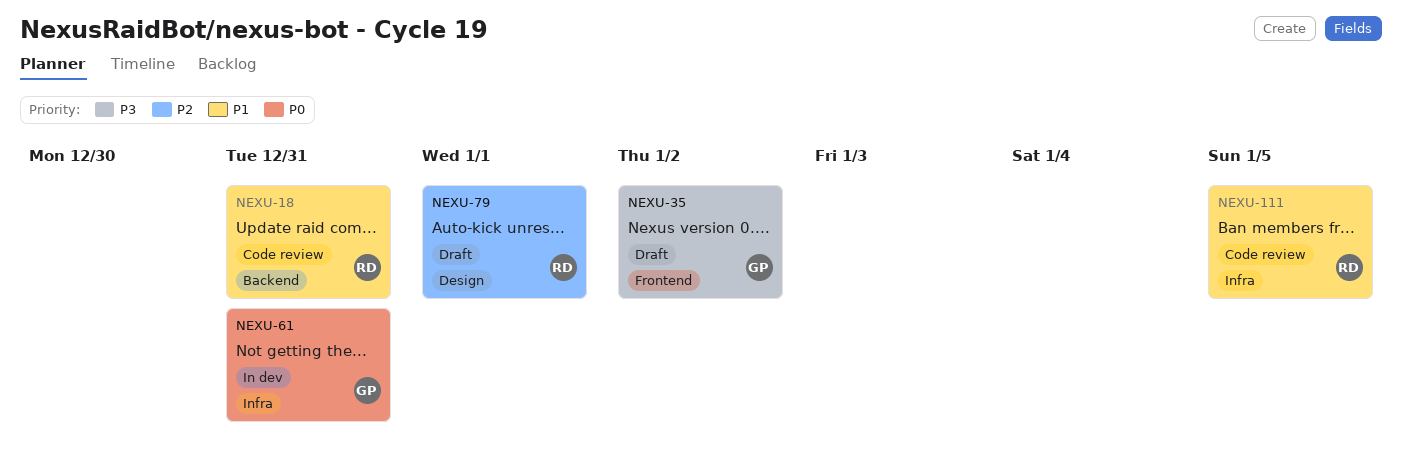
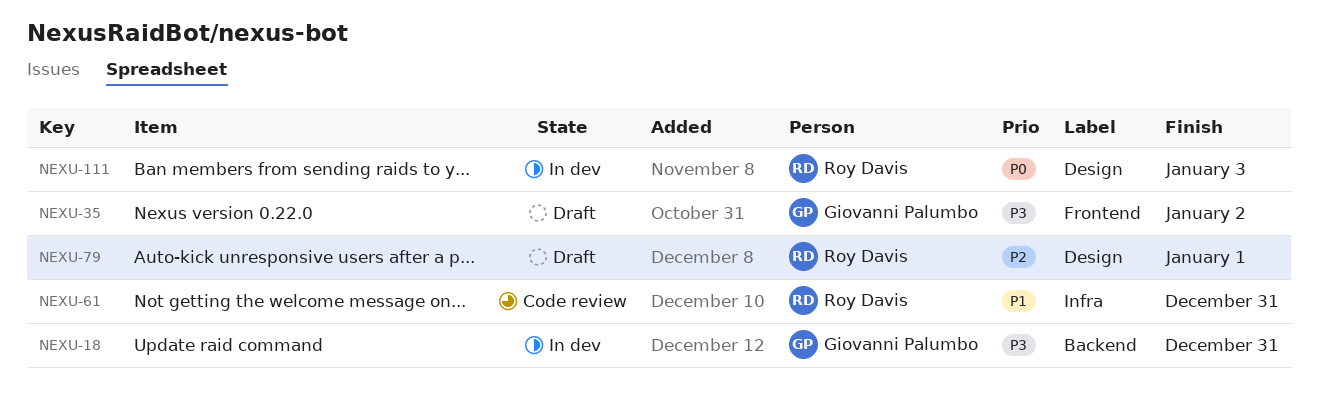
NEXU-18, status: Code review -> In dev
NEXU-18, owner: Roy Davis -> Giovanni Palumbo
NEXU-18, priority: P1 -> P3
NEXU-61, status: In dev -> Code review
NEXU-61, owner: Giovanni Palumbo -> Roy Davis
NEXU-61, priority: P0 -> P1
NEXU-111, status: Code review -> In dev
NEXU-111, priority: P1 -> P0
NEXU-111, label: Infra -> Design
NEXU-111, due: Jan 5 -> Jan 3

